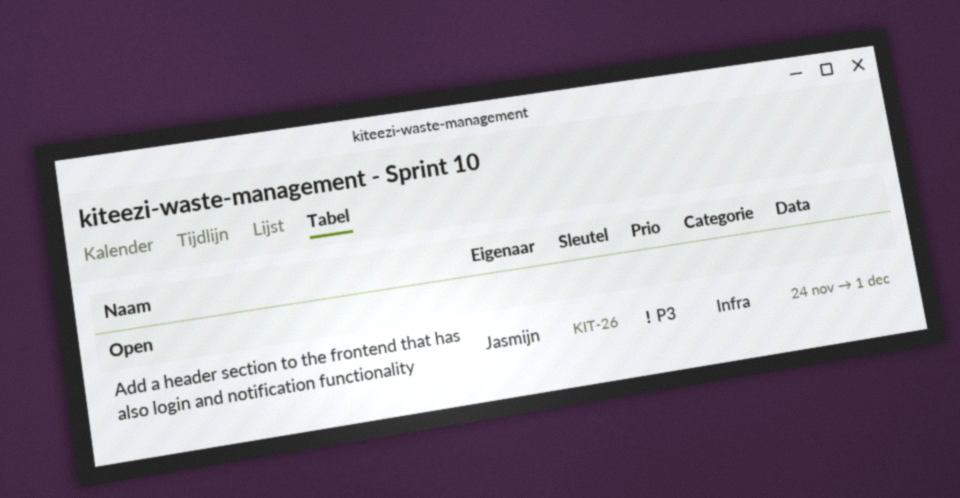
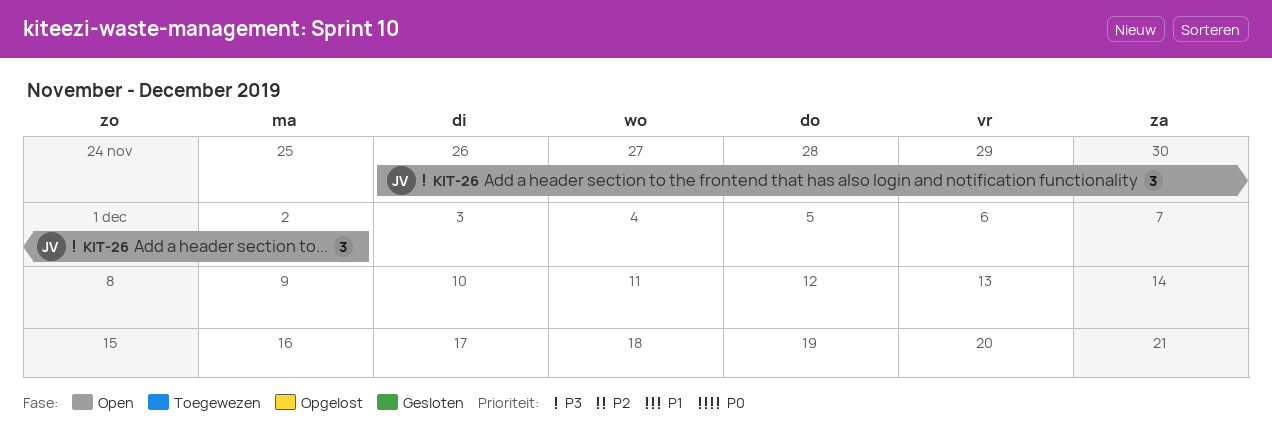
KIT-26, start: Nov 24 -> Nov 26
KIT-26, due: Dec 1 -> Dec 2

